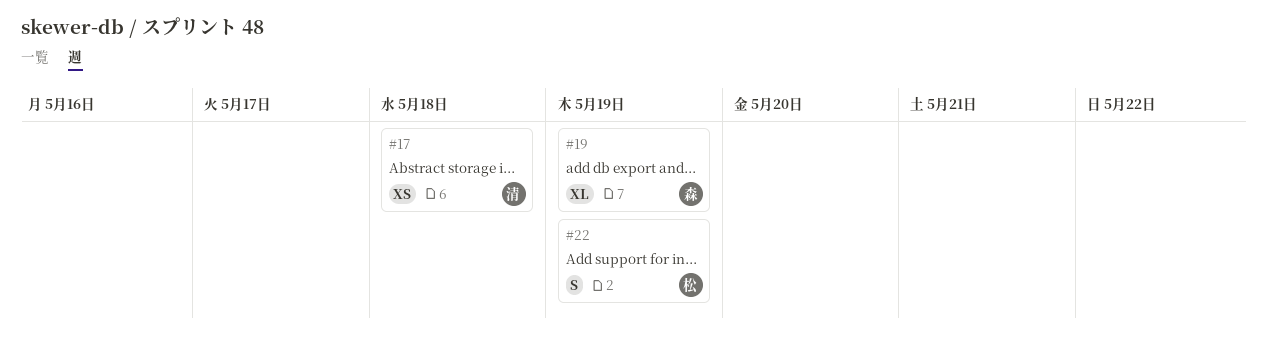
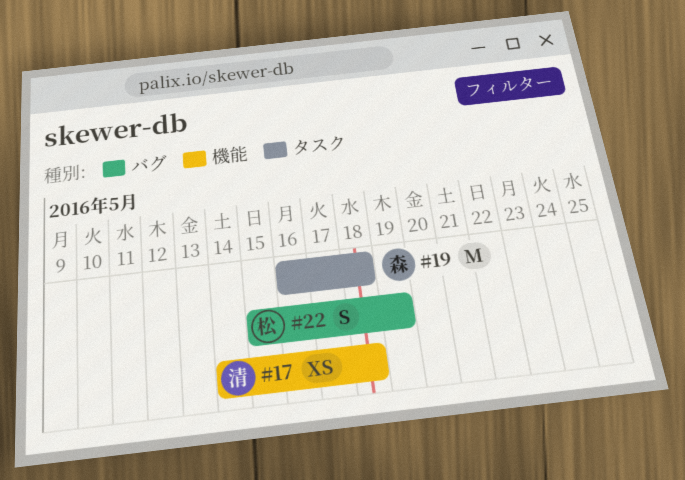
#19, estimate: XL -> M
#19, due: May 19 -> May 18

